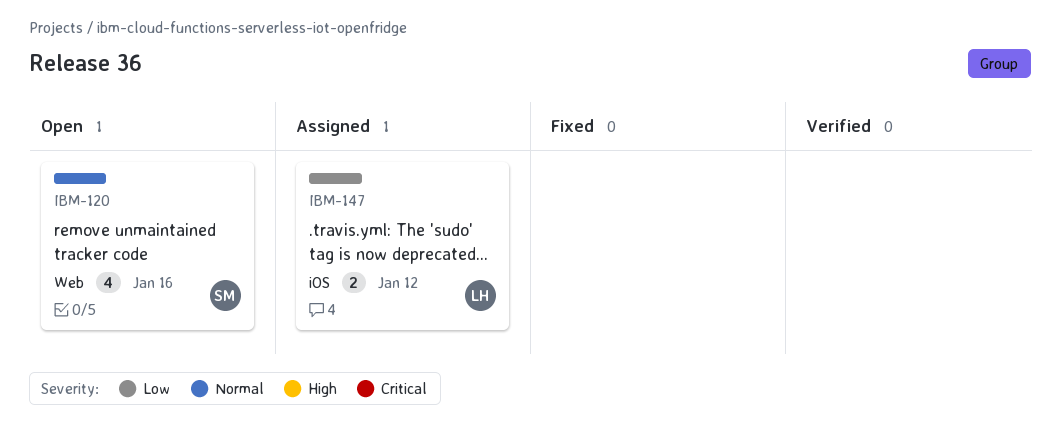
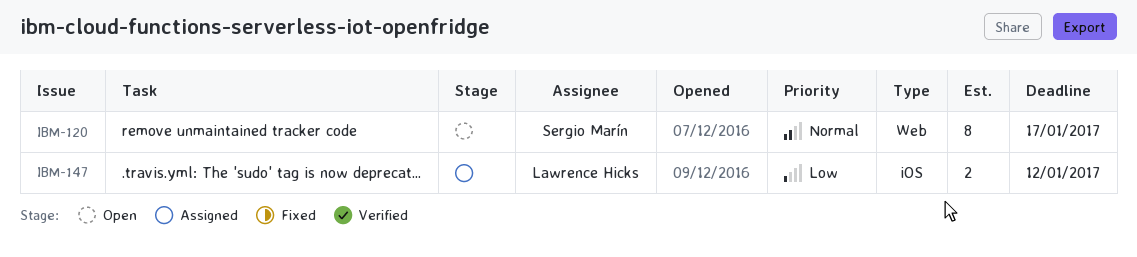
IBM-120, estimate: 4 -> 8
IBM-120, due: Jan 16 -> Jan 17

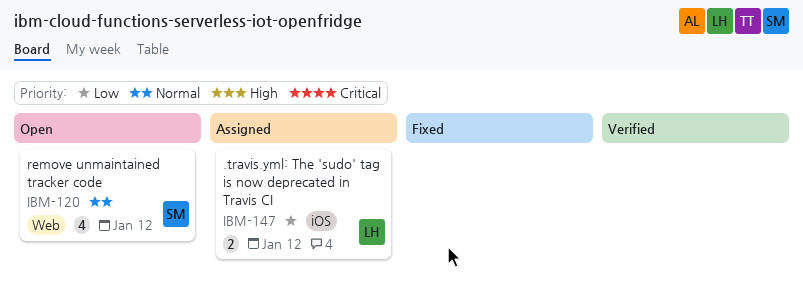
IBM-120, estimate: 8 -> 4
IBM-120, due: Jan 17 -> Jan 12

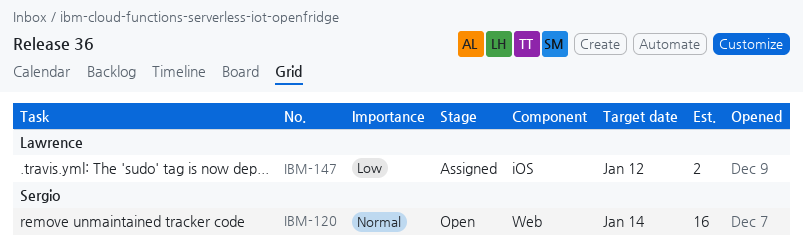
IBM-120, estimate: 4 -> 16
IBM-120, due: Jan 12 -> Jan 14

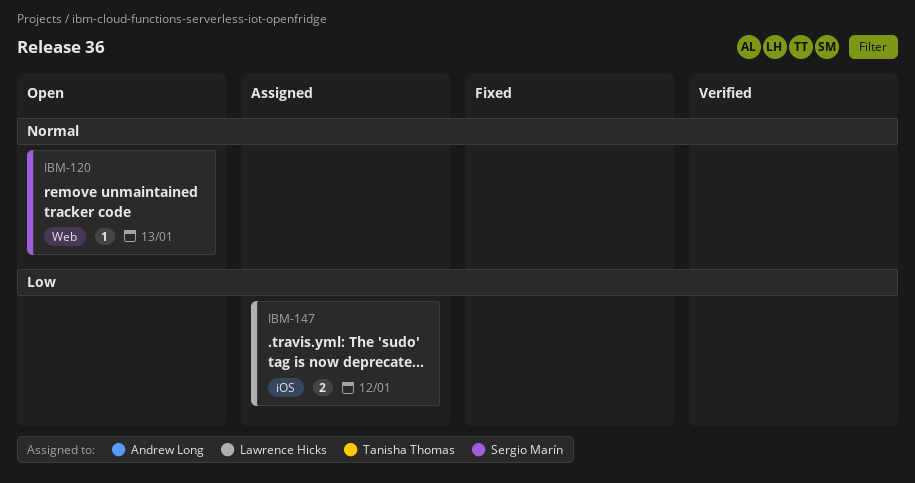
IBM-120, estimate: 16 -> 1
IBM-120, due: Jan 14 -> Jan 13

